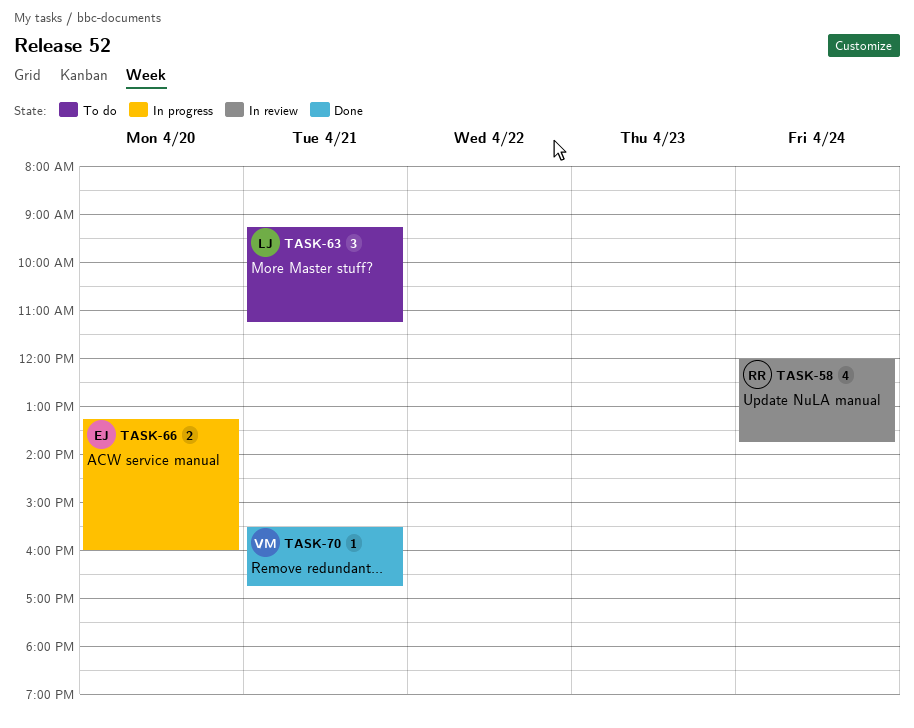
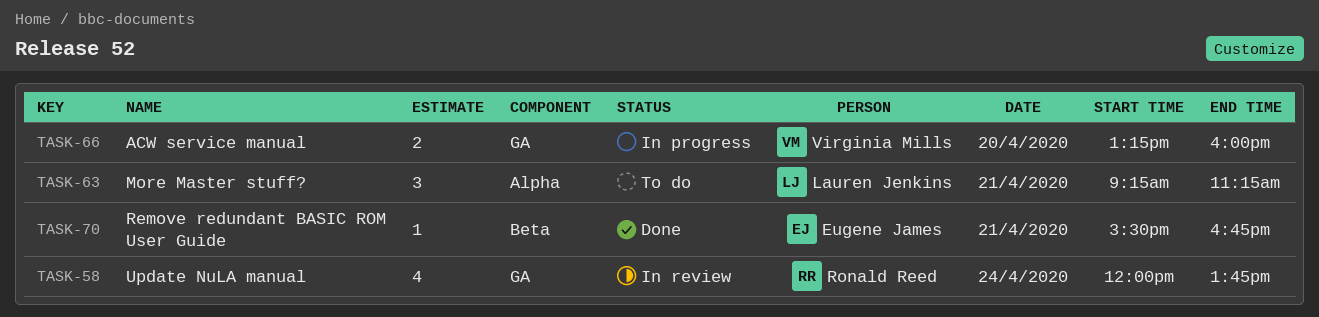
TASK-66, owner: Eugene James -> Virginia Mills
TASK-70, owner: Virginia Mills -> Eugene James

